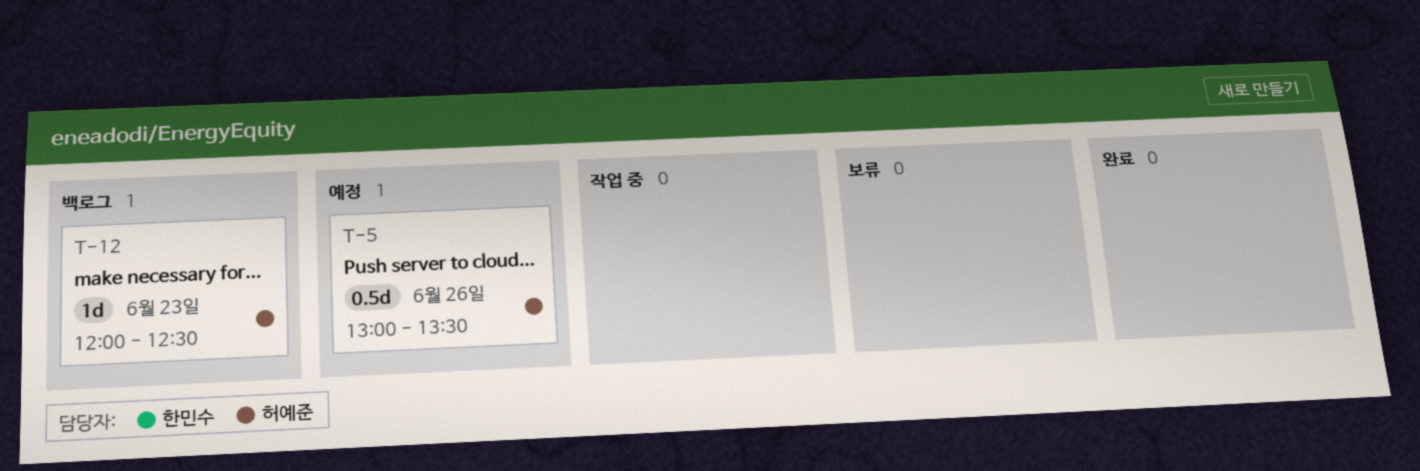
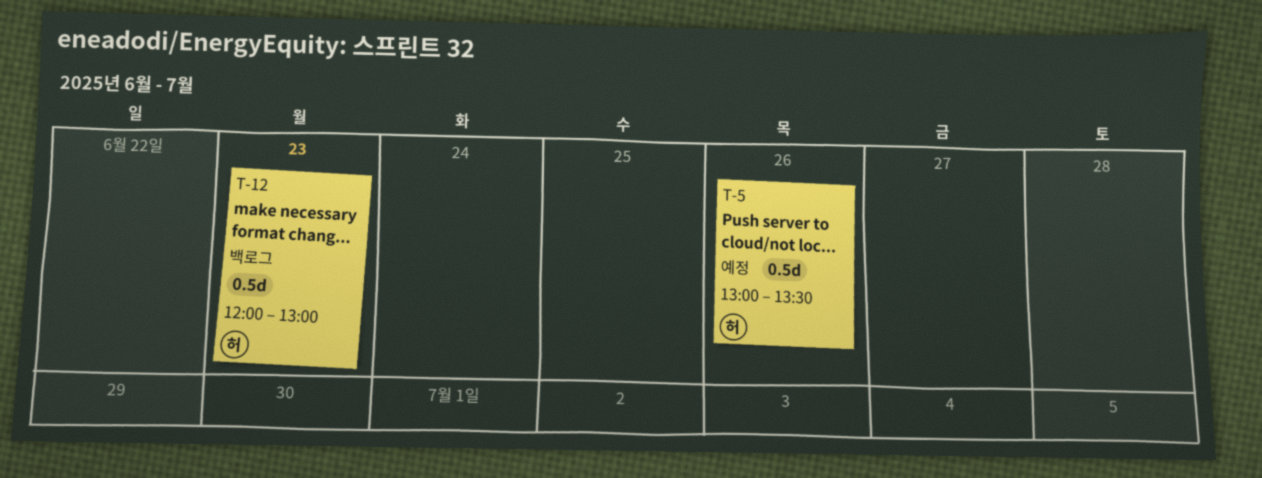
T-12, estimate: 1d -> 0.5d
T-12, ends: 12:30 -> 13:00

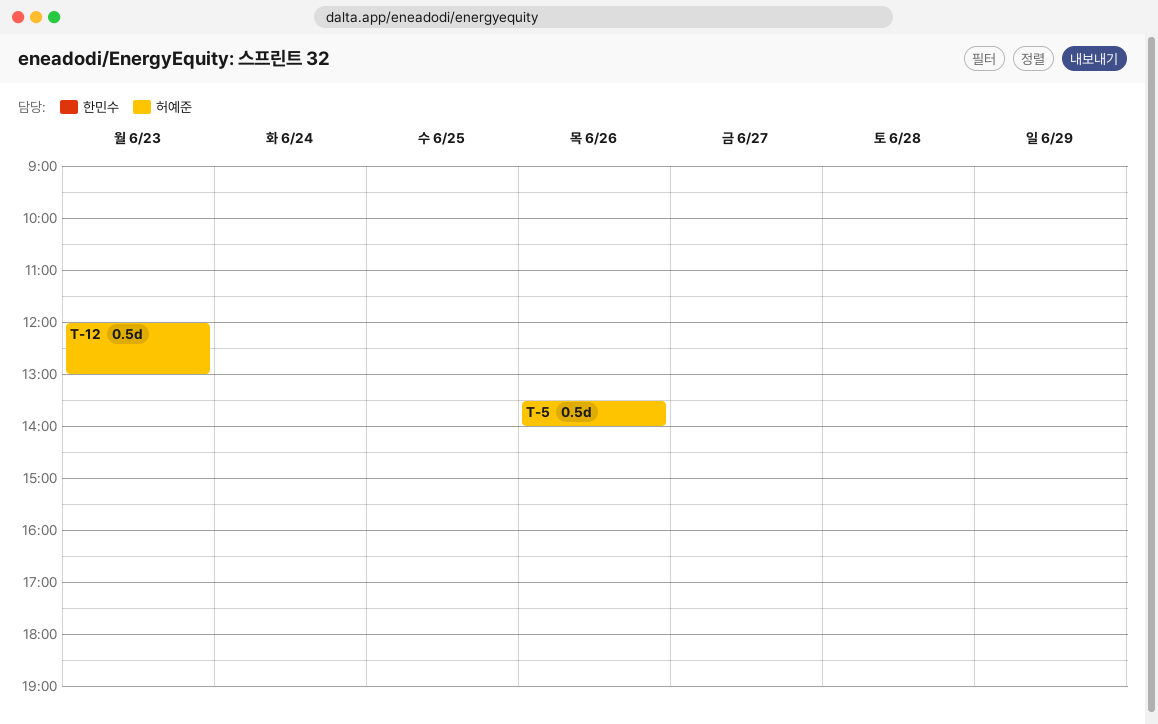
T-5, begins: 13:00 -> 13:30
T-5, ends: 13:30 -> 14:00

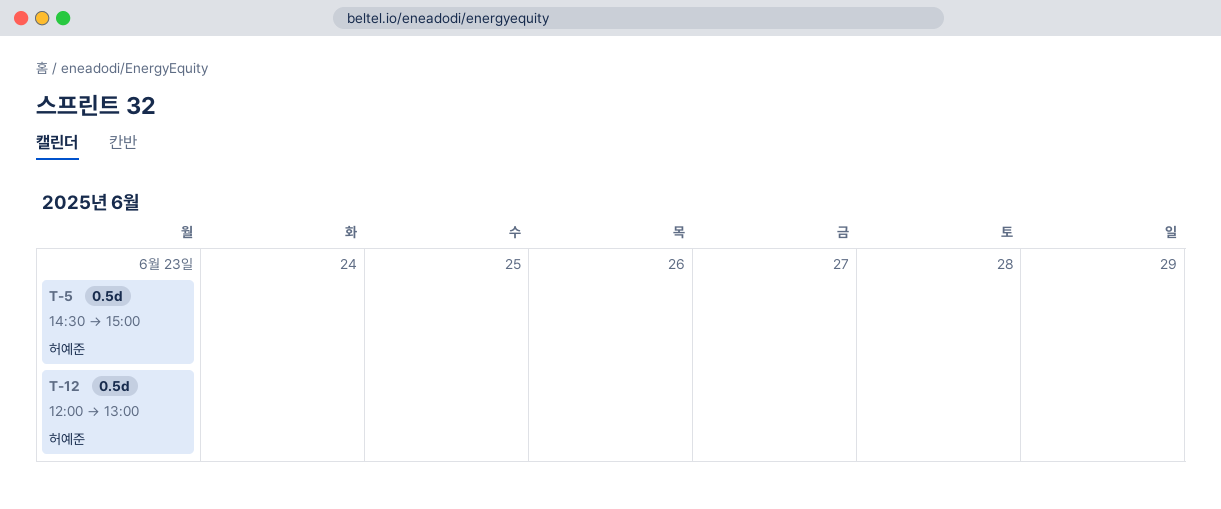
T-5, day: Jun 26 -> Jun 23
T-5, begins: 13:30 -> 14:30
T-5, ends: 14:00 -> 15:00

